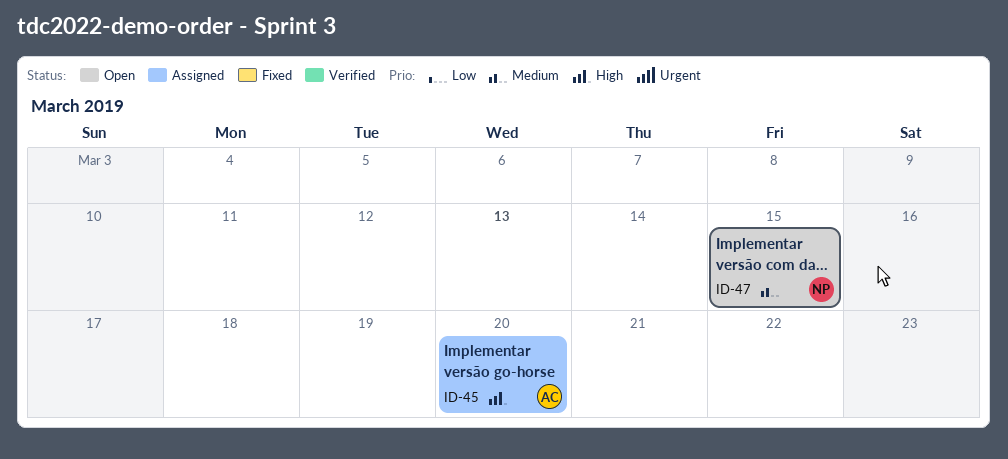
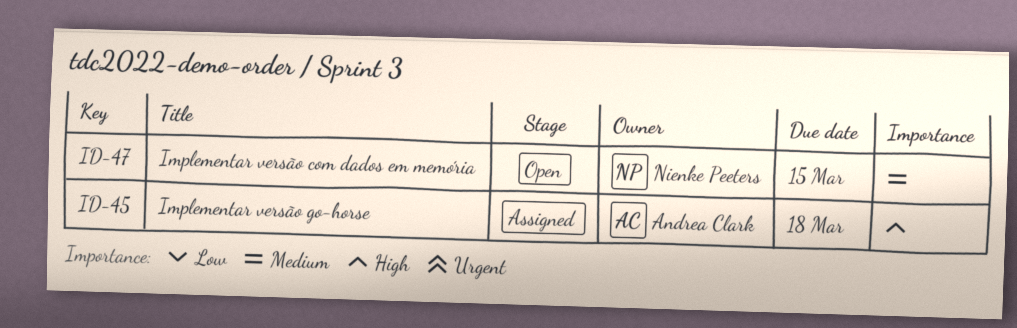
ID-45, due: Mar 20 -> Mar 18

